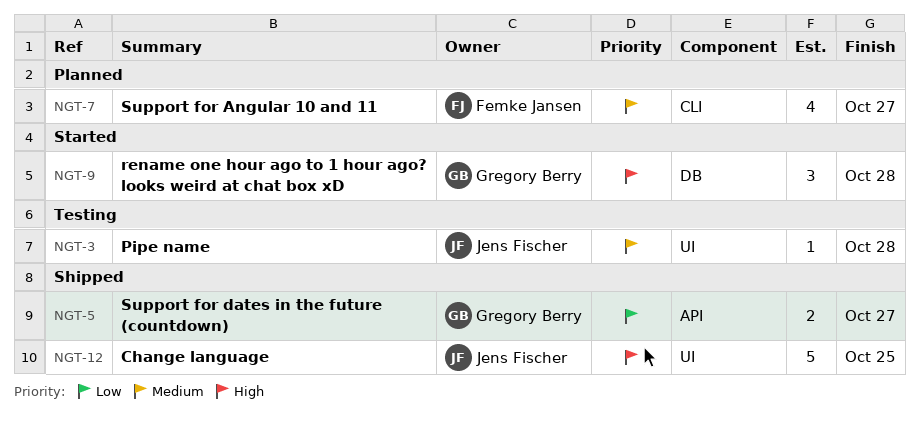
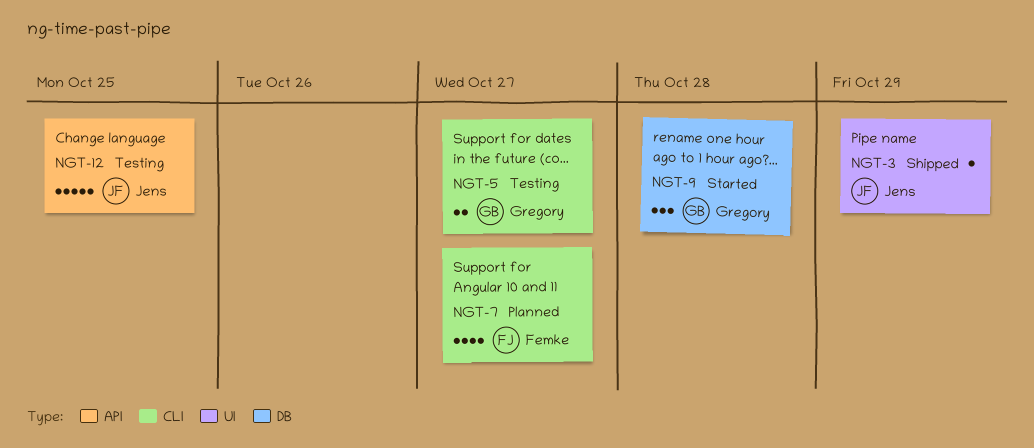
NGT-3, status: Testing -> Shipped
NGT-3, due: Oct 28 -> Oct 29
NGT-5, status: Shipped -> Testing
NGT-5, label: API -> CLI
NGT-12, status: Shipped -> Testing
NGT-12, label: UI -> API

